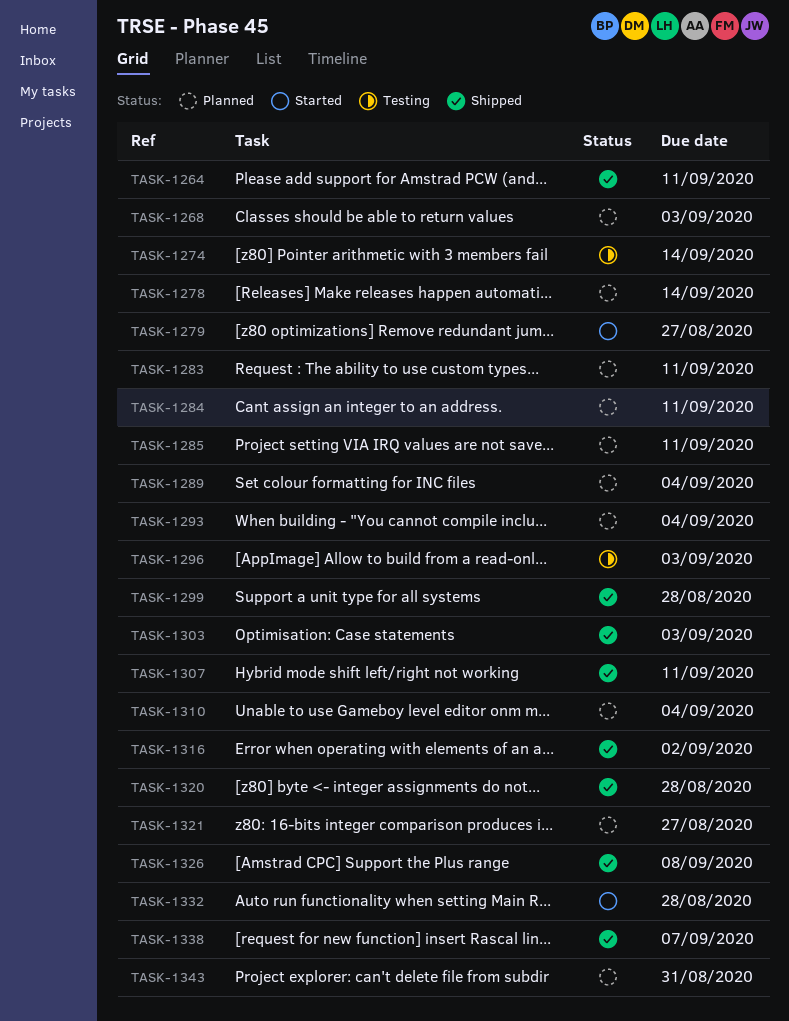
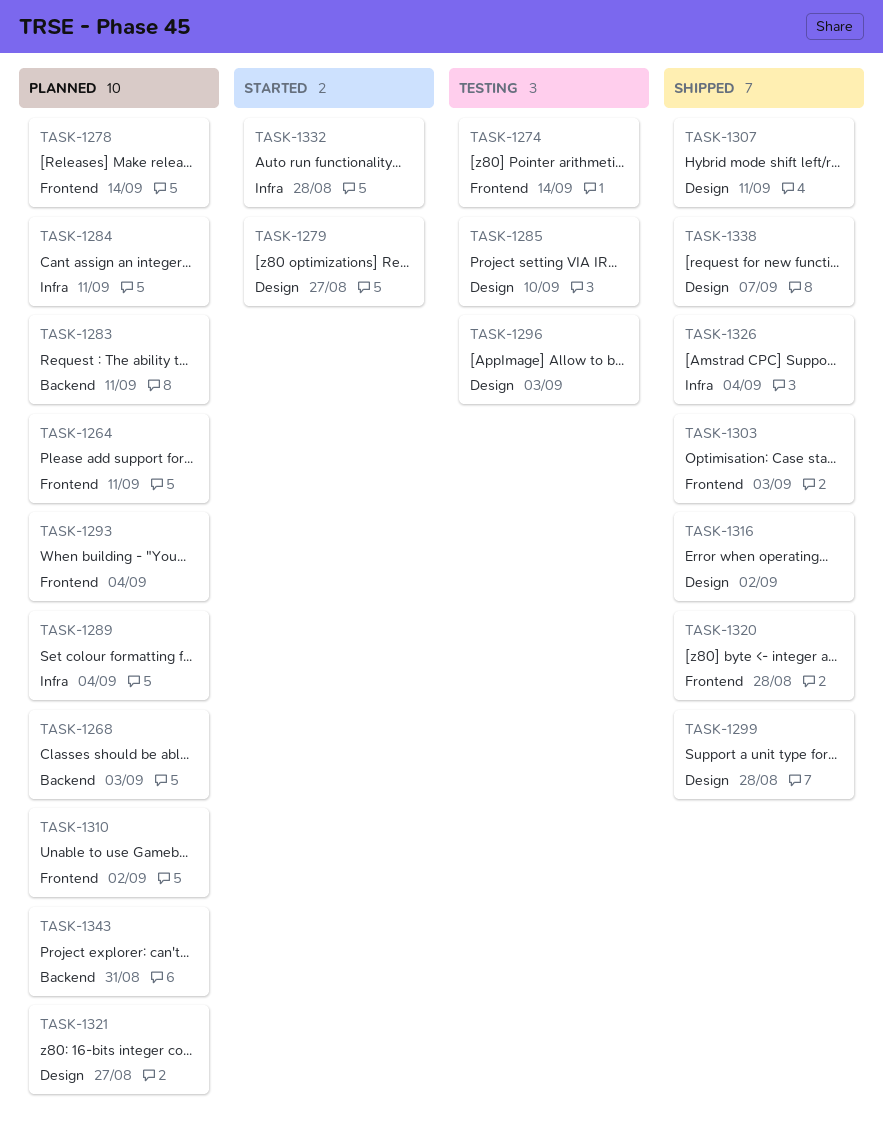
TASK-1264, status: Shipped -> Planned
TASK-1285, status: Planned -> Testing
TASK-1285, due: Sep 11 -> Sep 10
TASK-1310, due: Sep 4 -> Sep 2
TASK-1326, due: Sep 8 -> Sep 4

